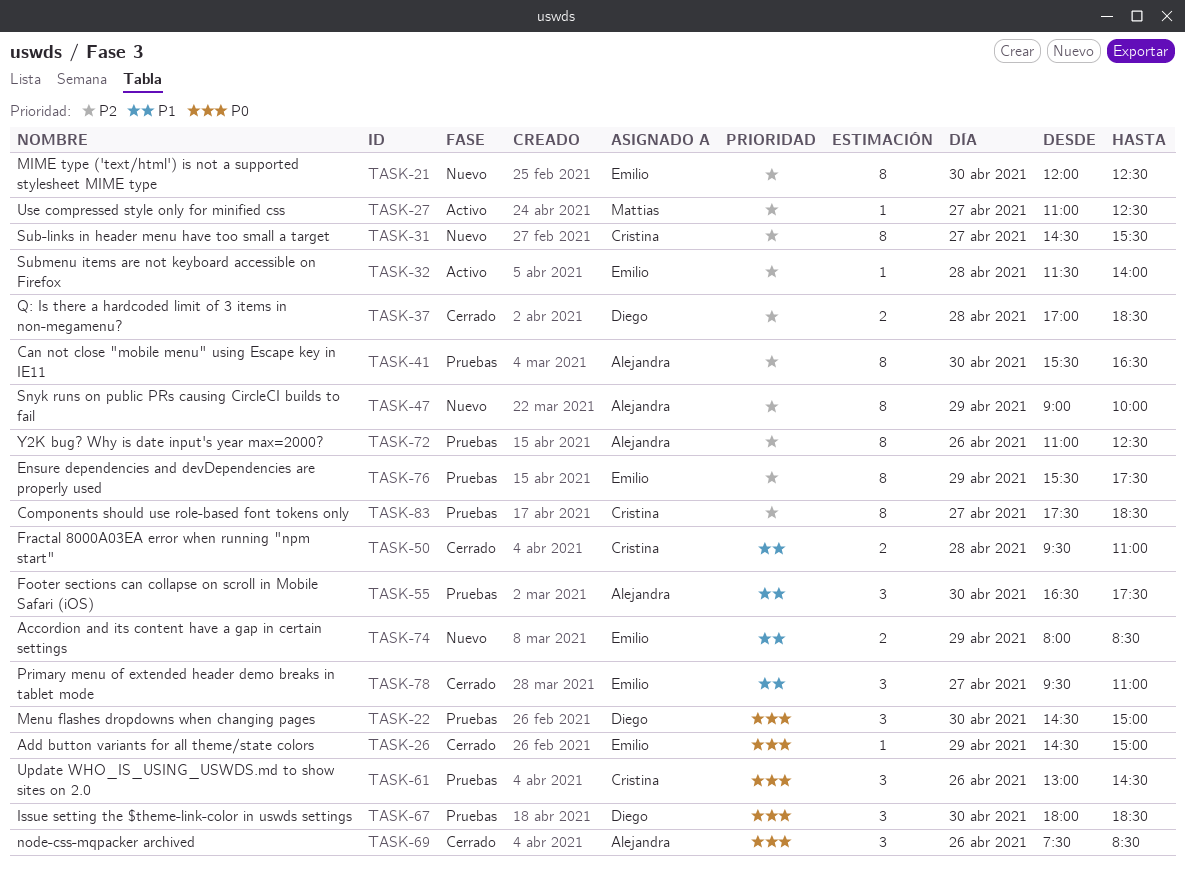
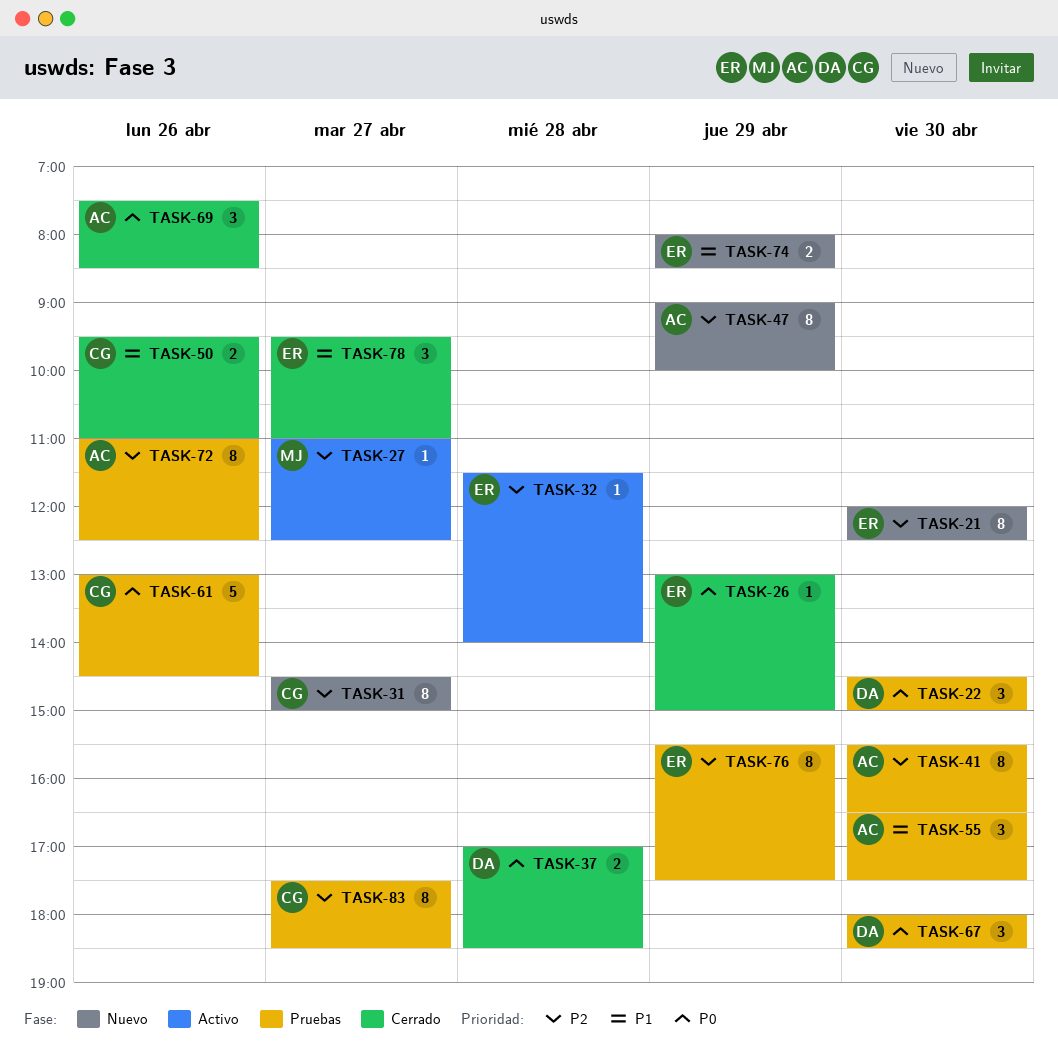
TASK-26, begins: 14:30 -> 13:00
TASK-31, ends: 15:30 -> 15:00
TASK-37, priority: P2 -> P0
TASK-50, day: Apr 28 -> Apr 26
TASK-61, estimate: 3 -> 5

